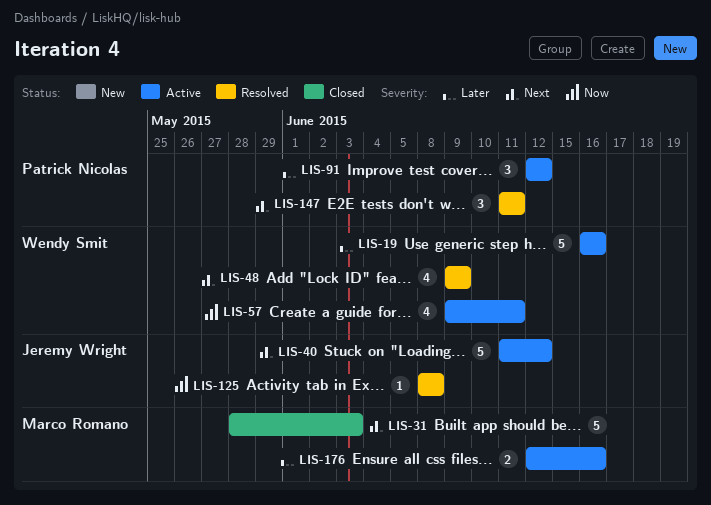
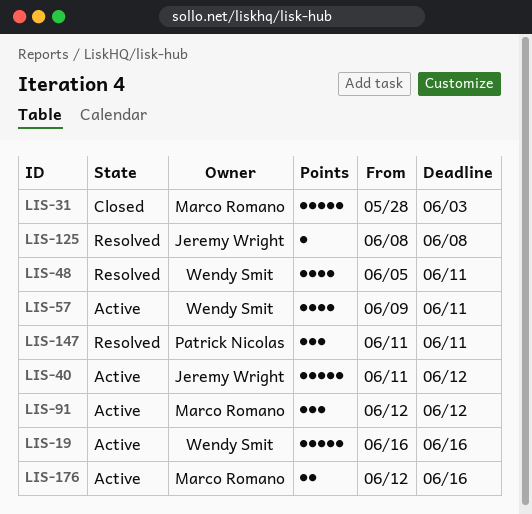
LIS-48, start: Jun 9 -> Jun 5
LIS-48, due: Jun 9 -> Jun 11
LIS-91, owner: Patrick Nicolas -> Marco Romano

